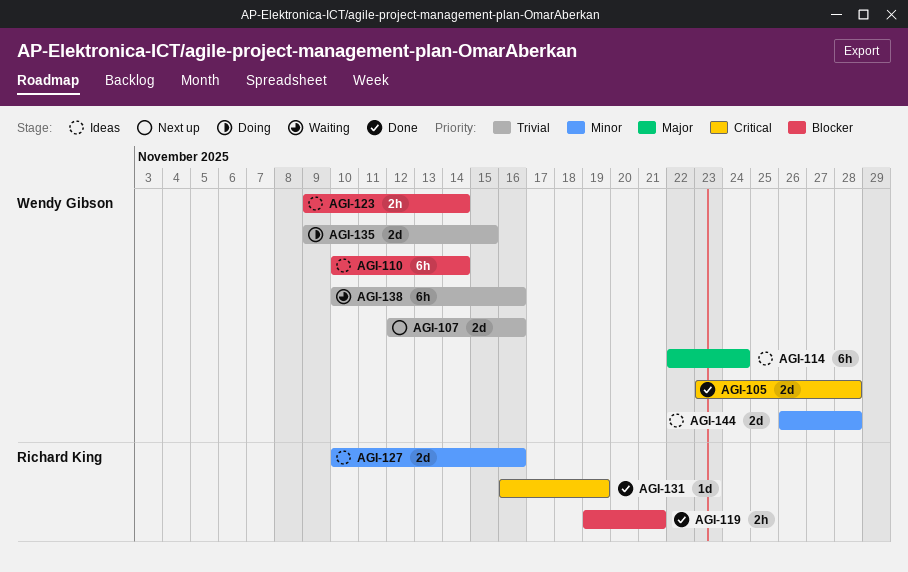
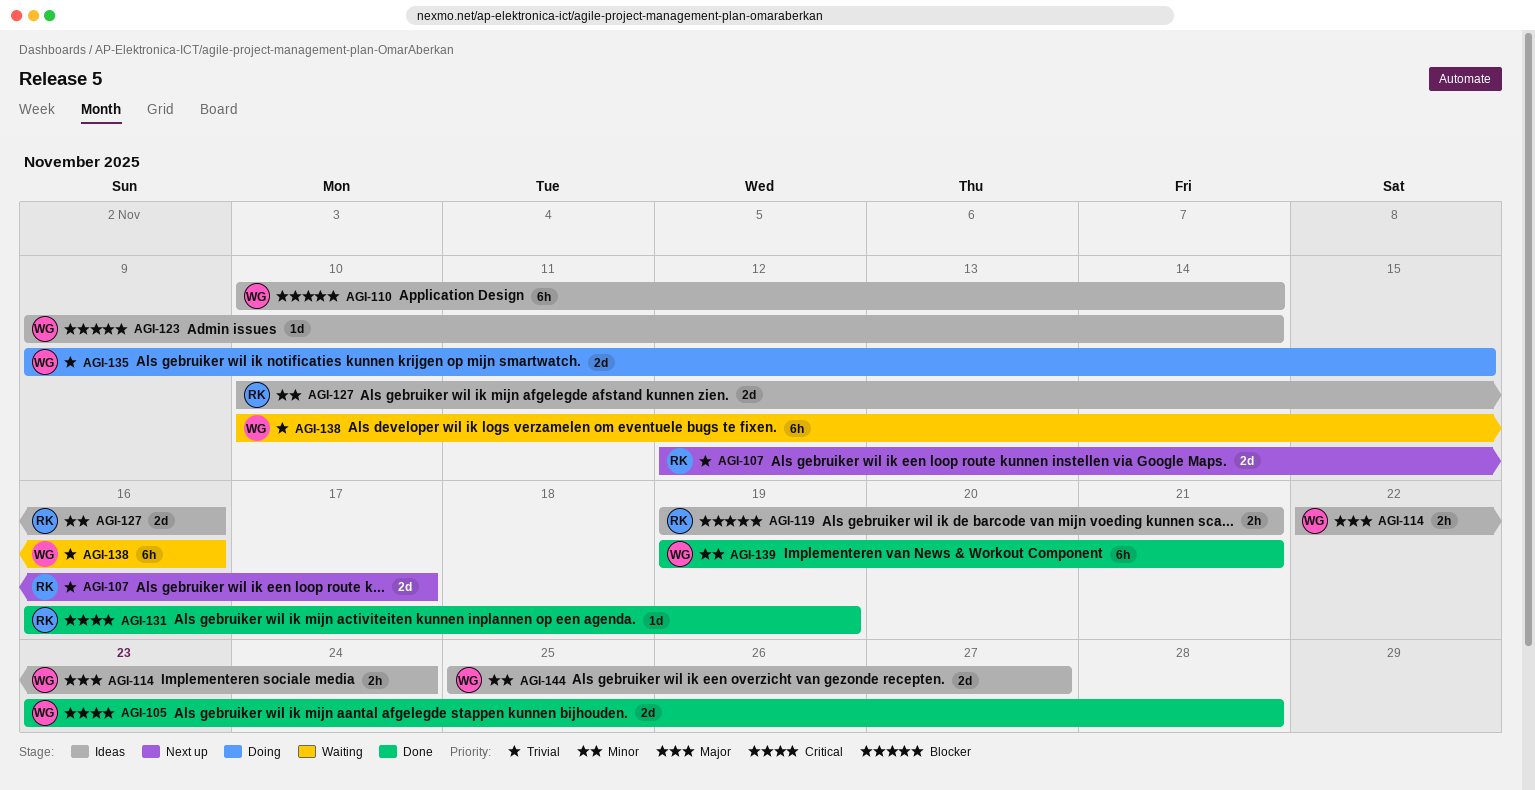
AGI-107, owner: Wendy Gibson -> Richard King
AGI-107, due: Nov 16 -> Nov 17
AGI-114, estimate: 6h -> 2h
AGI-119, status: Done -> Ideas
AGI-123, estimate: 2h -> 1d
AGI-139: none -> present
AGI-144, start: Nov 26 -> Nov 25
AGI-144, due: Nov 28 -> Nov 27

